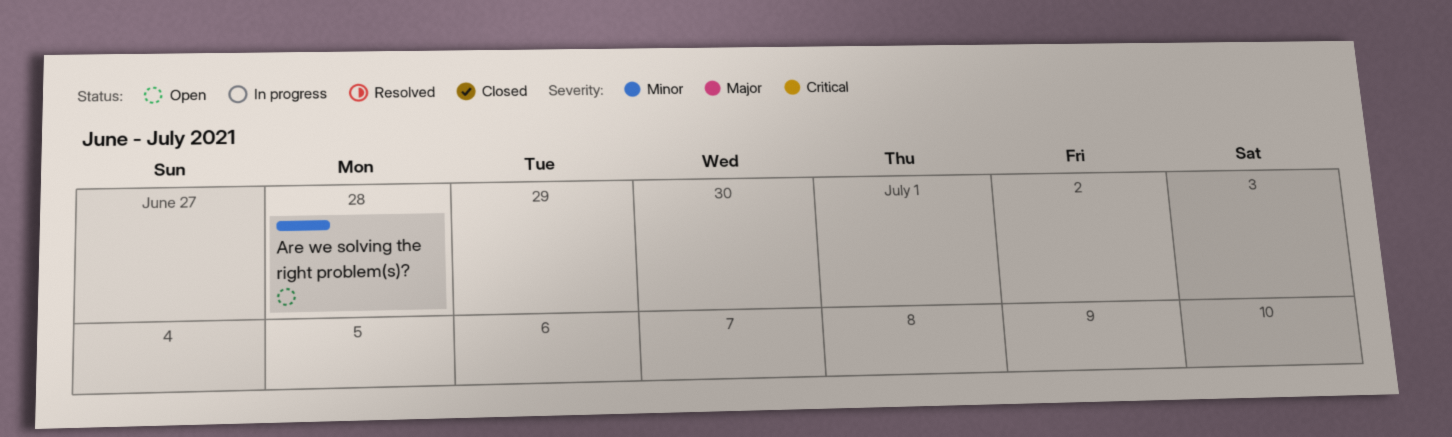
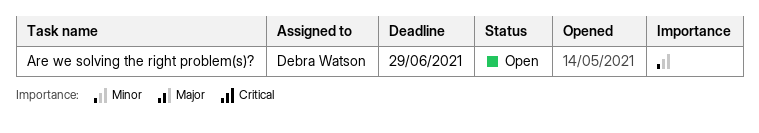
Are we solving the right problem(s)?, due: Jun 28 -> Jun 29

